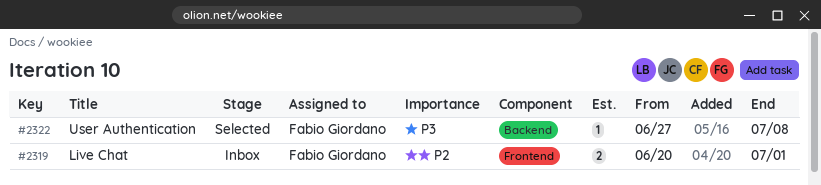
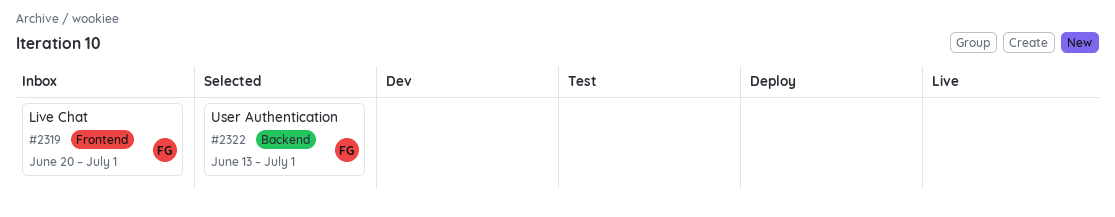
#2322, start: Jun 27 -> Jun 13
#2322, due: Jul 8 -> Jul 1

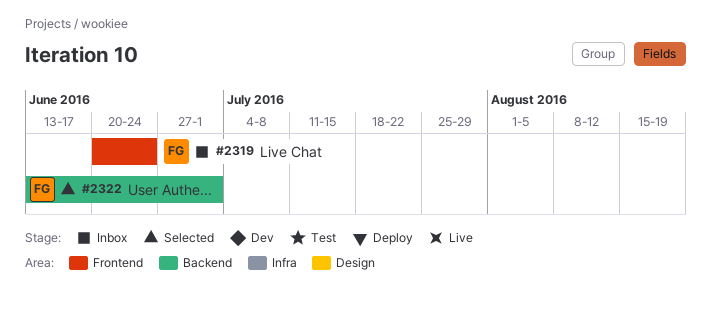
#2319, due: Jul 1 -> Jun 24

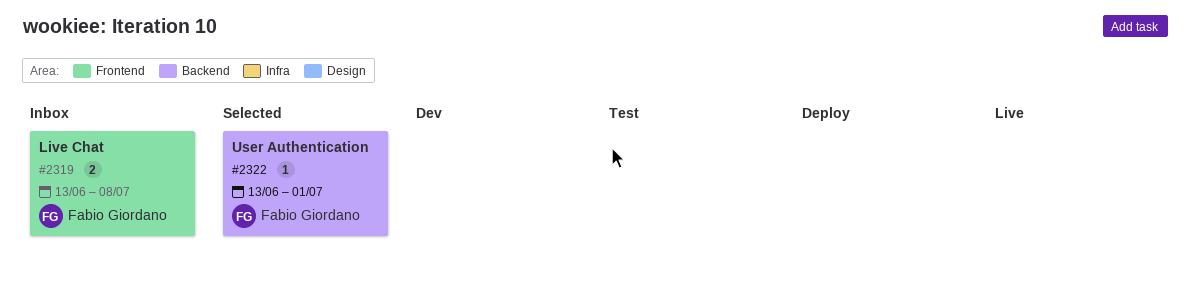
#2319, start: Jun 20 -> Jun 13
#2319, due: Jun 24 -> Jul 8

